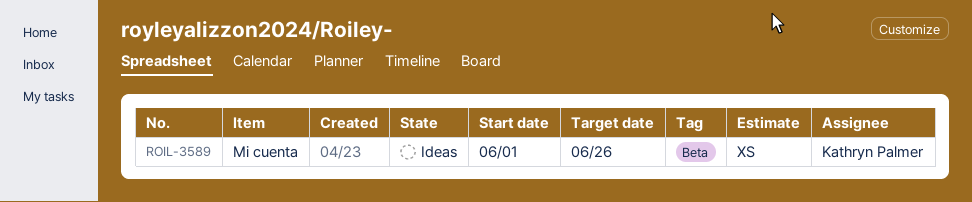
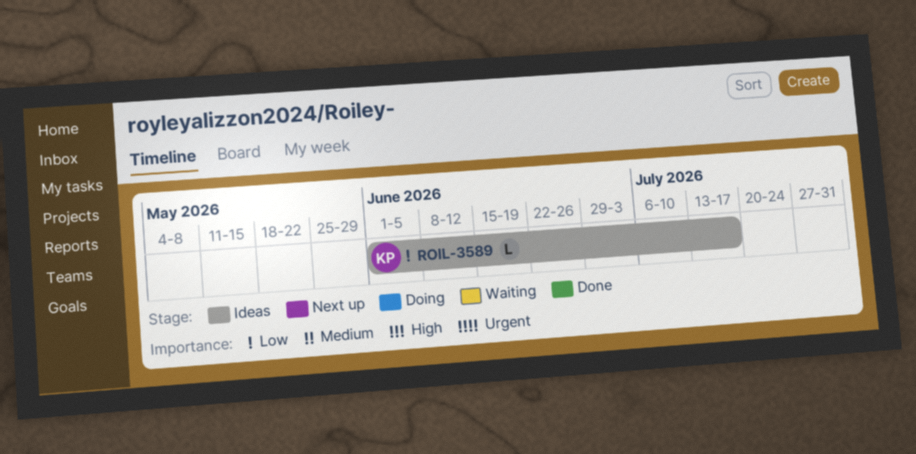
ROIL-3589, estimate: XS -> L
ROIL-3589, due: Jun 26 -> Jul 17

